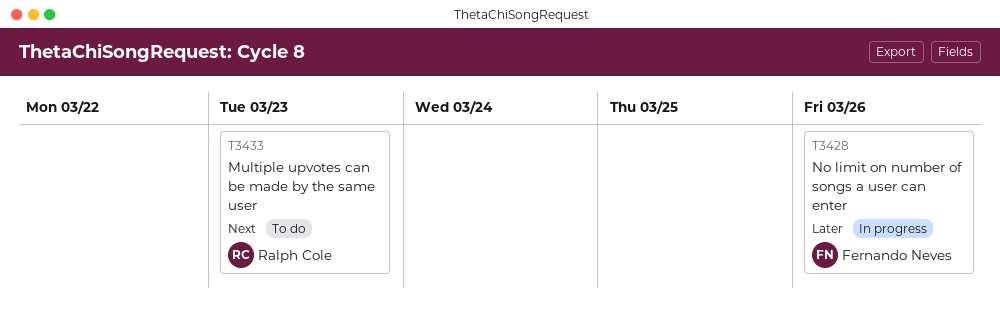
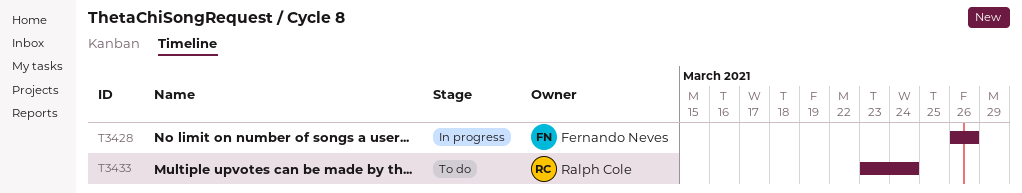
T3433, due: Mar 23 -> Mar 24

